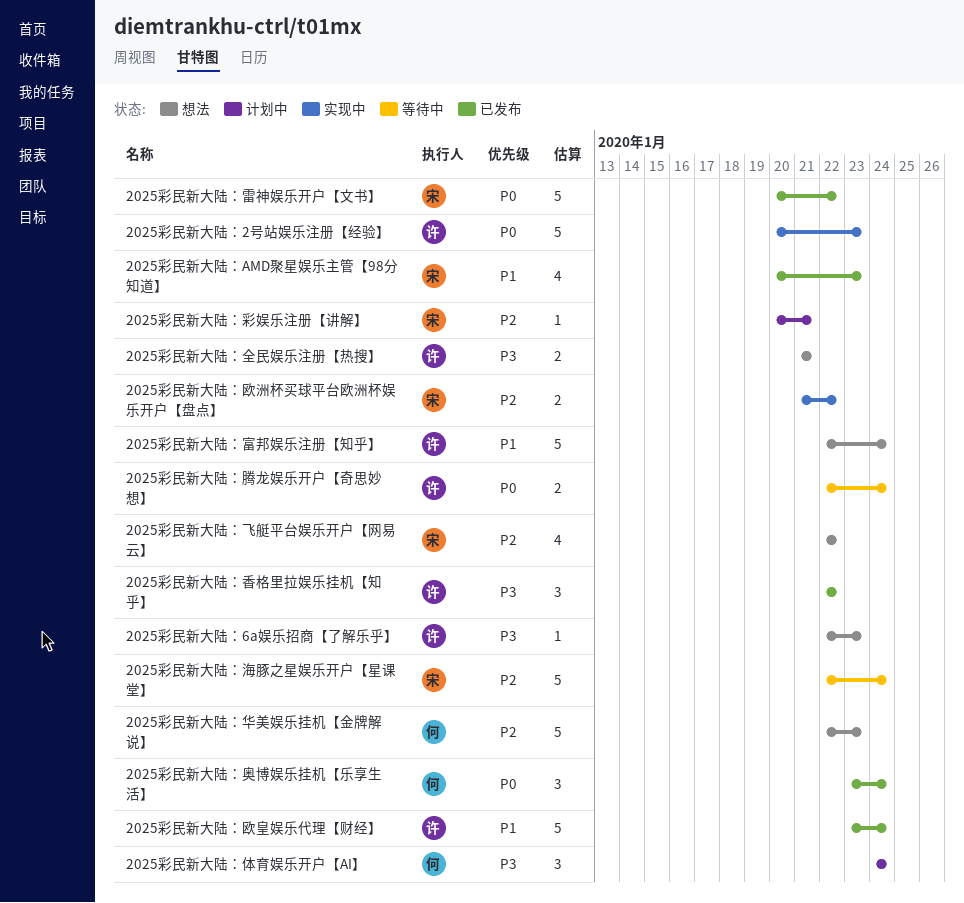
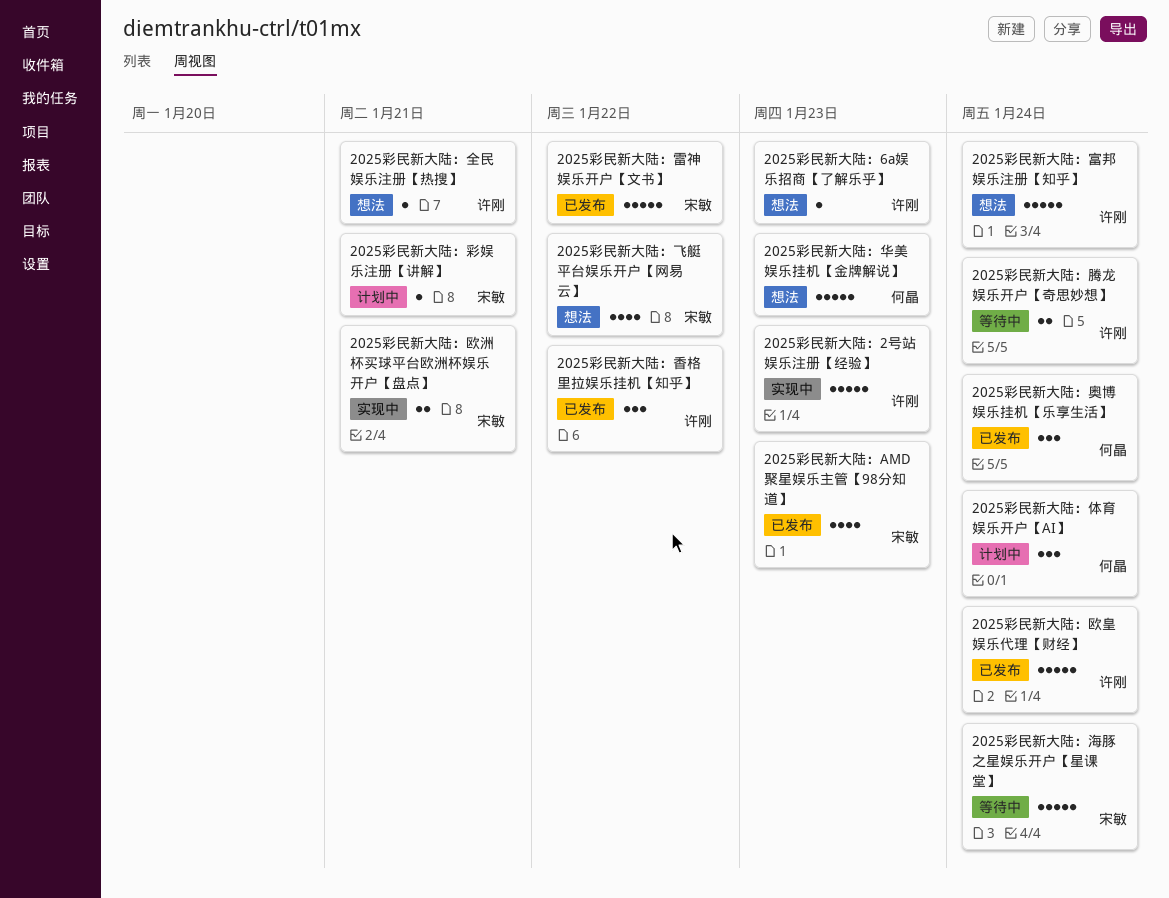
2025彩民新大陆：全民娱乐注册【热搜】, estimate: 2 -> 1
2025彩民新大陆：欧洲杯买球平台欧洲杯娱乐开户【盘点】, due: Jan 22 -> Jan 21

